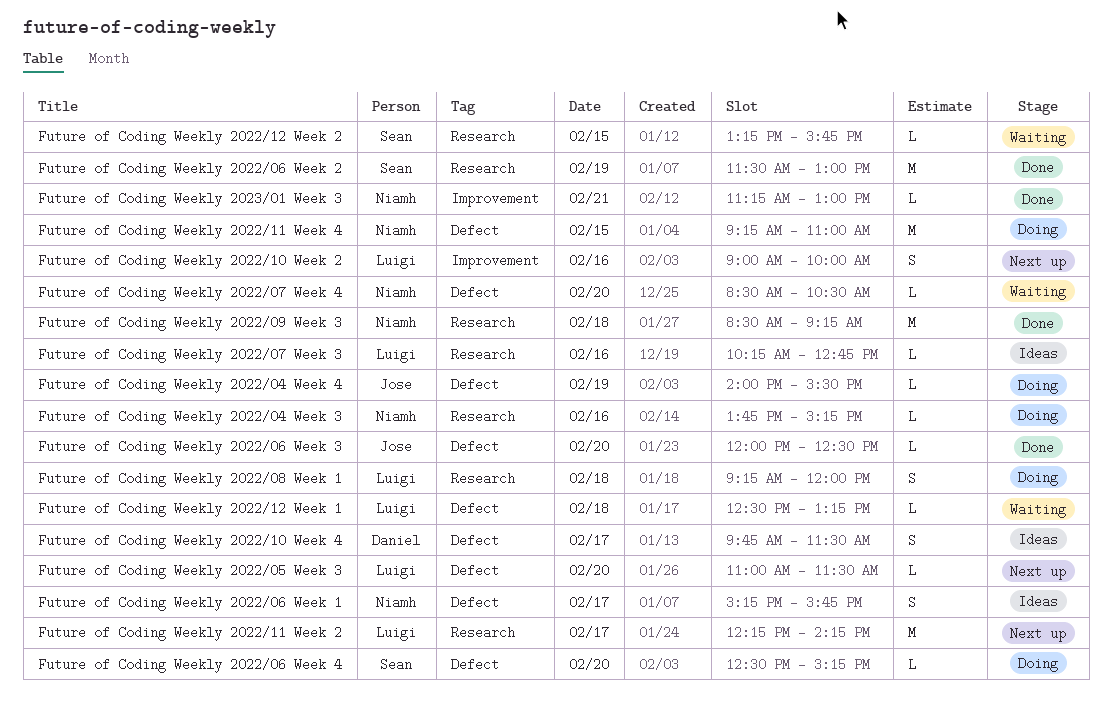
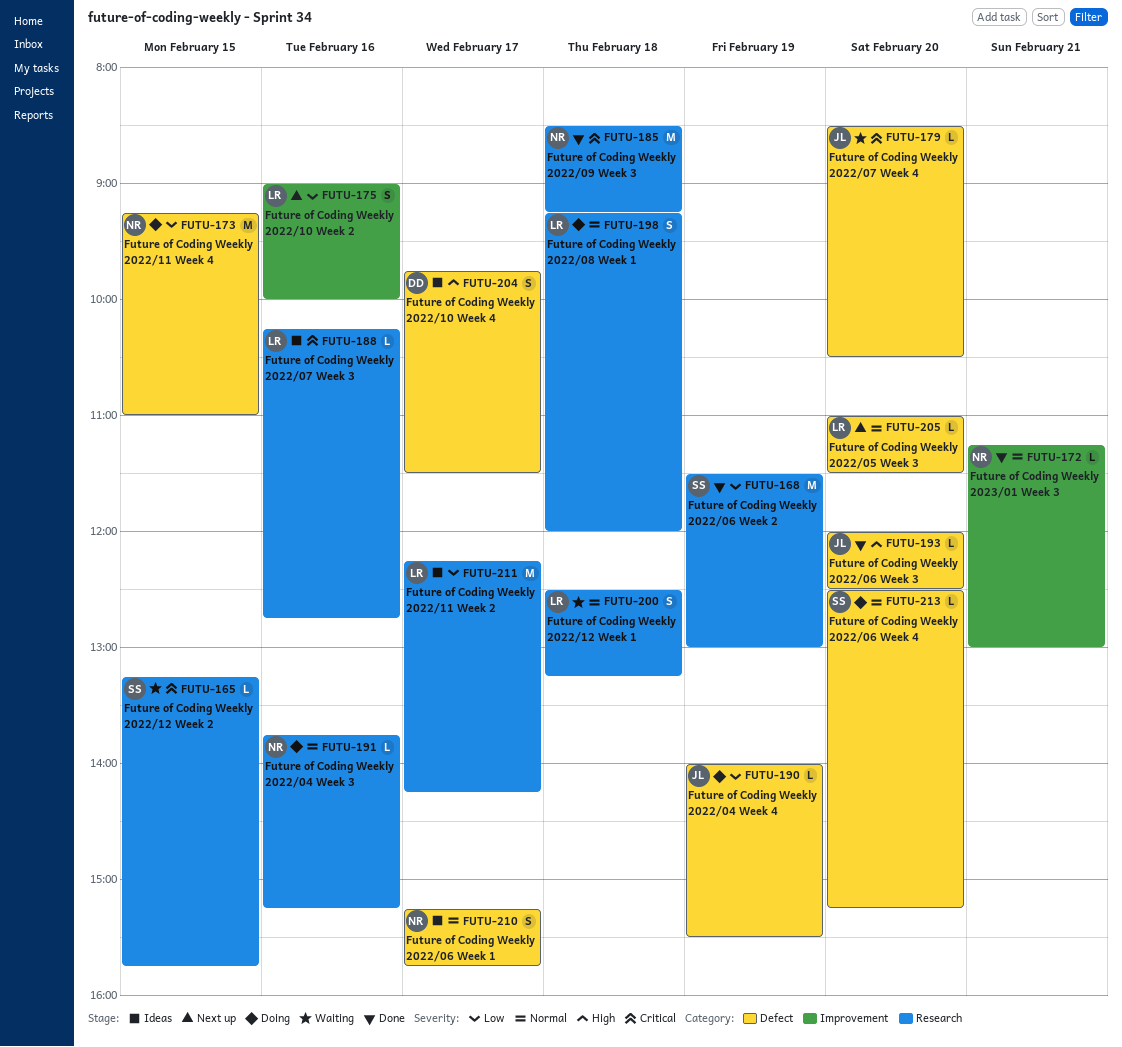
Future of Coding Weekly 2022/07 Week 4, owner: Niamh -> Jose
Future of Coding Weekly 2022/11 Week 2, status: Next up -> Ideas
Future of Coding Weekly 2022/12 Week 1, label: Defect -> Research
Future of Coding Weekly 2022/12 Week 1, estimate: L -> S

